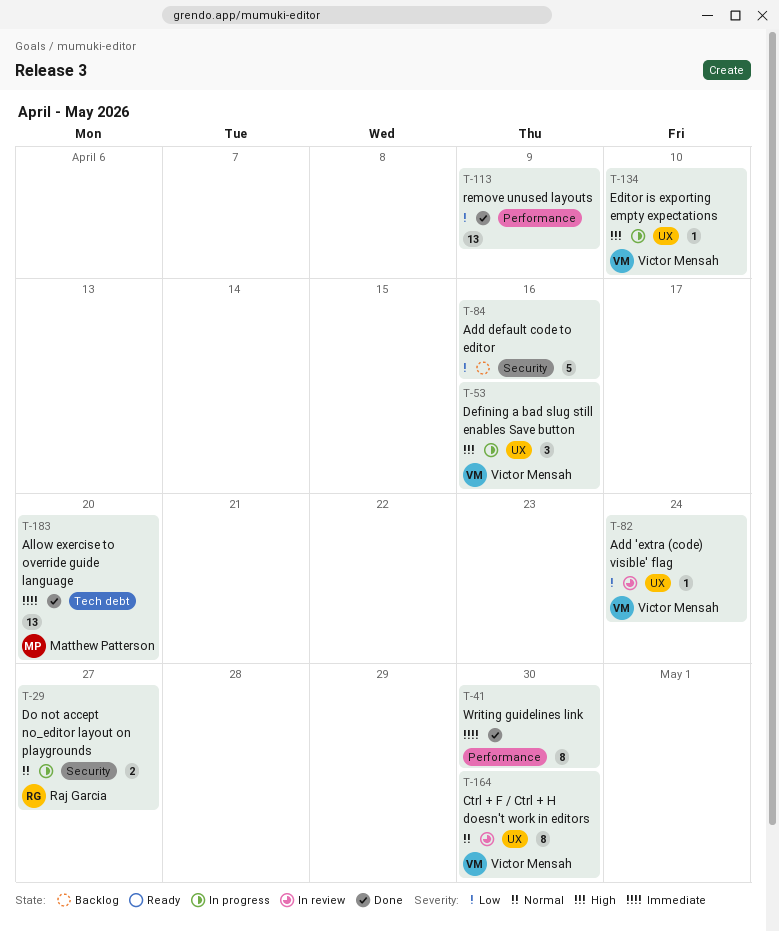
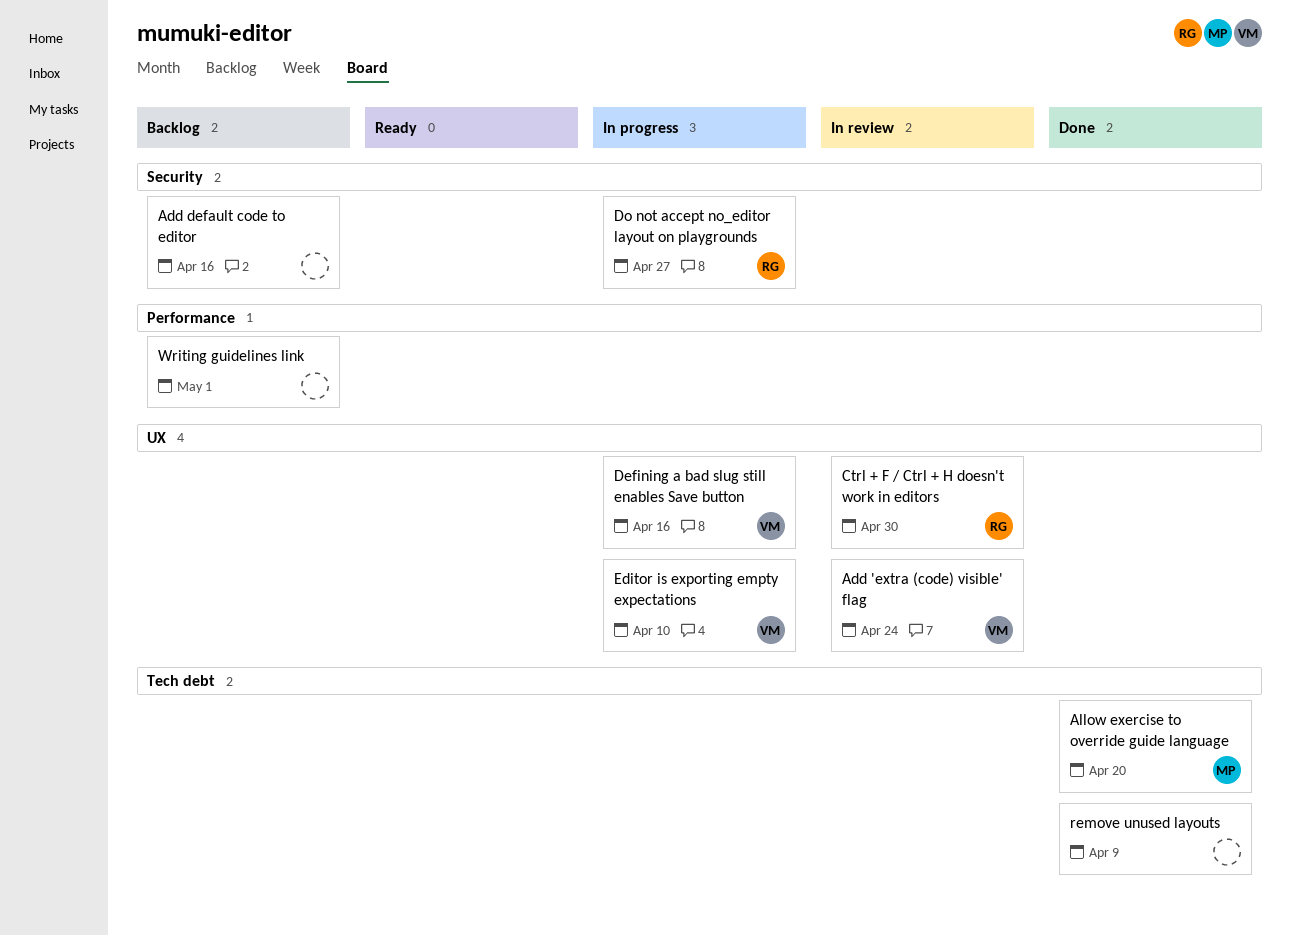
Ctrl + F / Ctrl + H doesn't work in editors, owner: Victor Mensah -> Raj Garcia
remove unused layouts, label: Performance -> Tech debt
Writing guidelines link, status: Done -> Backlog
Writing guidelines link, due: Apr 30 -> May 1

